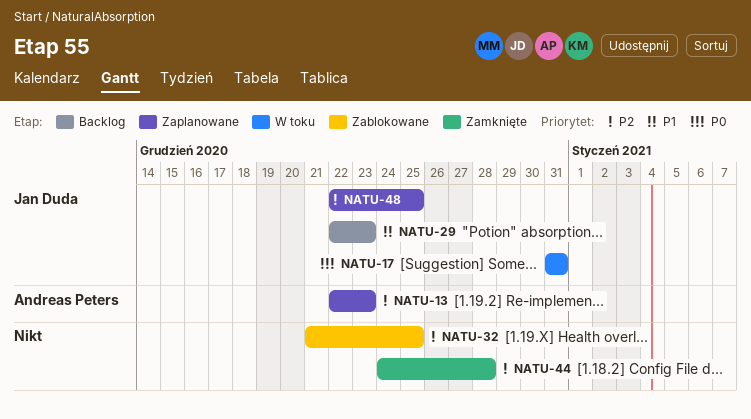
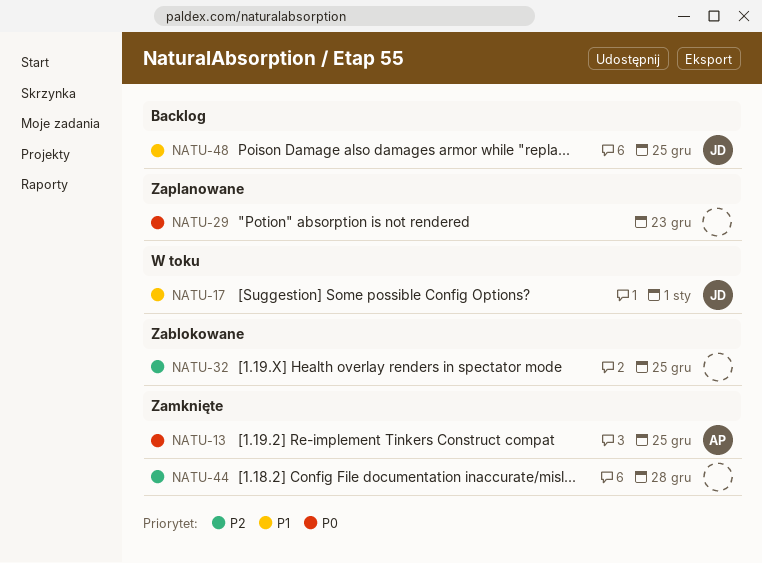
NATU-13, status: Zaplanowane -> Zamknięte
NATU-13, priority: P2 -> P0
NATU-13, due: Dec 23 -> Dec 25
NATU-17, priority: P0 -> P1
NATU-17, due: Dec 31 -> Jan 1
NATU-29, status: Backlog -> Zaplanowane
NATU-29, owner: Jan Duda -> none
NATU-29, priority: P1 -> P0
NATU-48, status: Zaplanowane -> Backlog
NATU-48, priority: P2 -> P1

